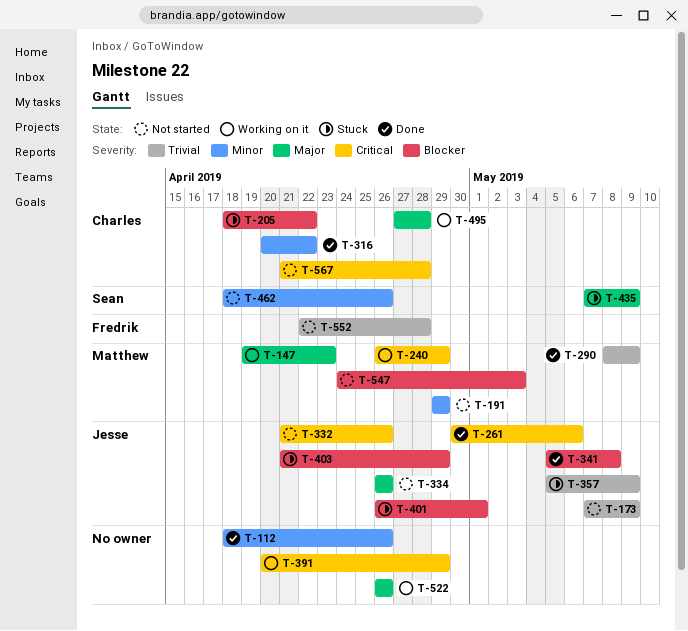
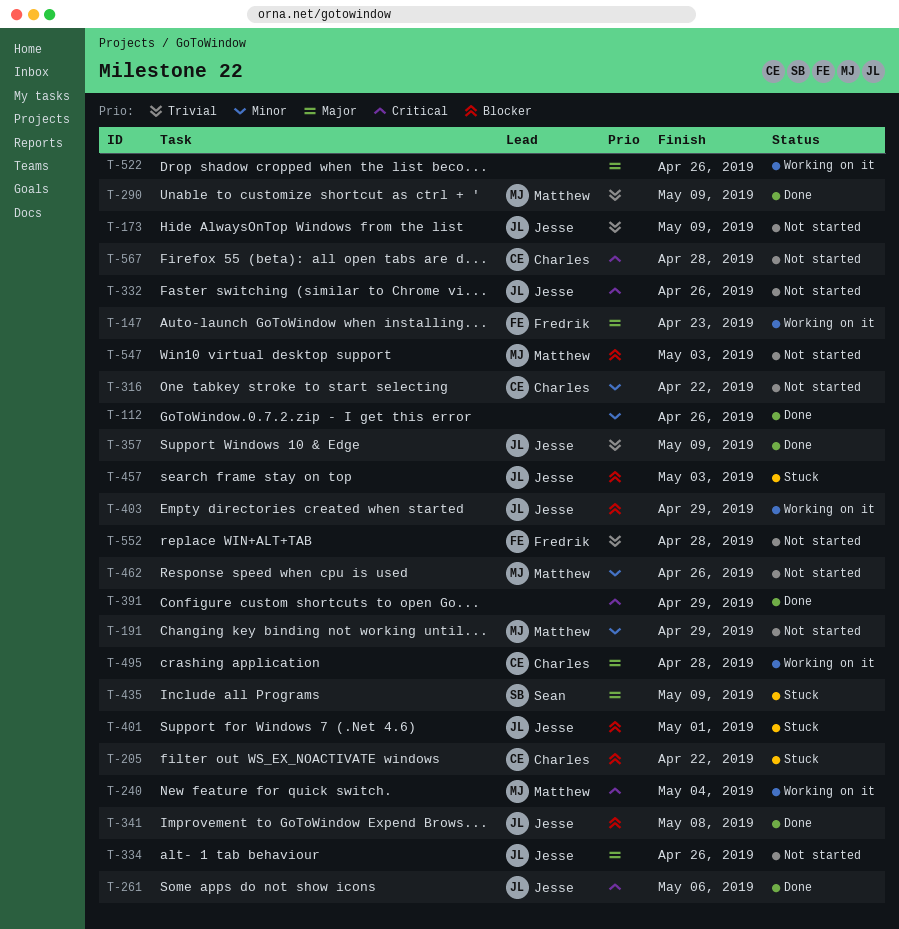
T-147, owner: Matthew -> Fredrik
T-240, due: Apr 29 -> May 4
T-316, status: Done -> Not started
T-357, status: Stuck -> Done
T-391, status: Working on it -> Done
T-403, status: Stuck -> Working on it
T-457: none -> present
T-462, owner: Sean -> Matthew

